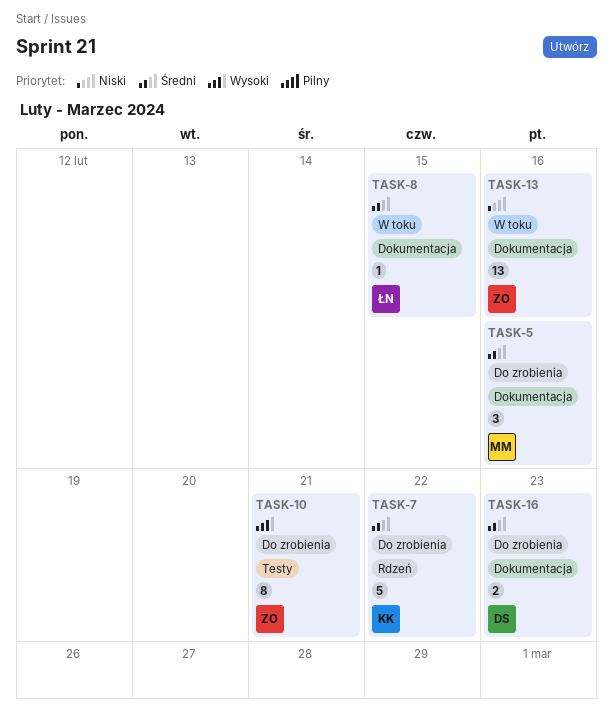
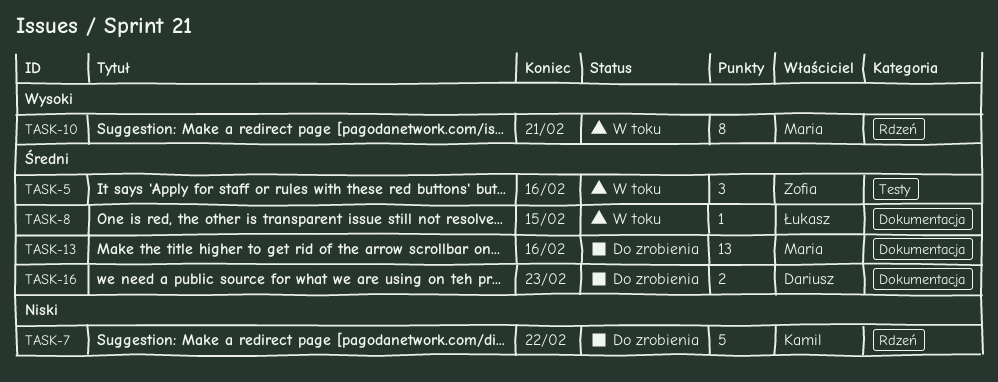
TASK-5, status: Do zrobienia -> W toku
TASK-5, owner: Maria -> Zofia
TASK-5, label: Dokumentacja -> Testy
TASK-7, priority: Średni -> Niski
TASK-10, status: Do zrobienia -> W toku
TASK-10, owner: Zofia -> Maria
TASK-10, label: Testy -> Rdzeń
TASK-13, status: W toku -> Do zrobienia
TASK-13, owner: Zofia -> Maria
TASK-13, priority: Niski -> Średni

